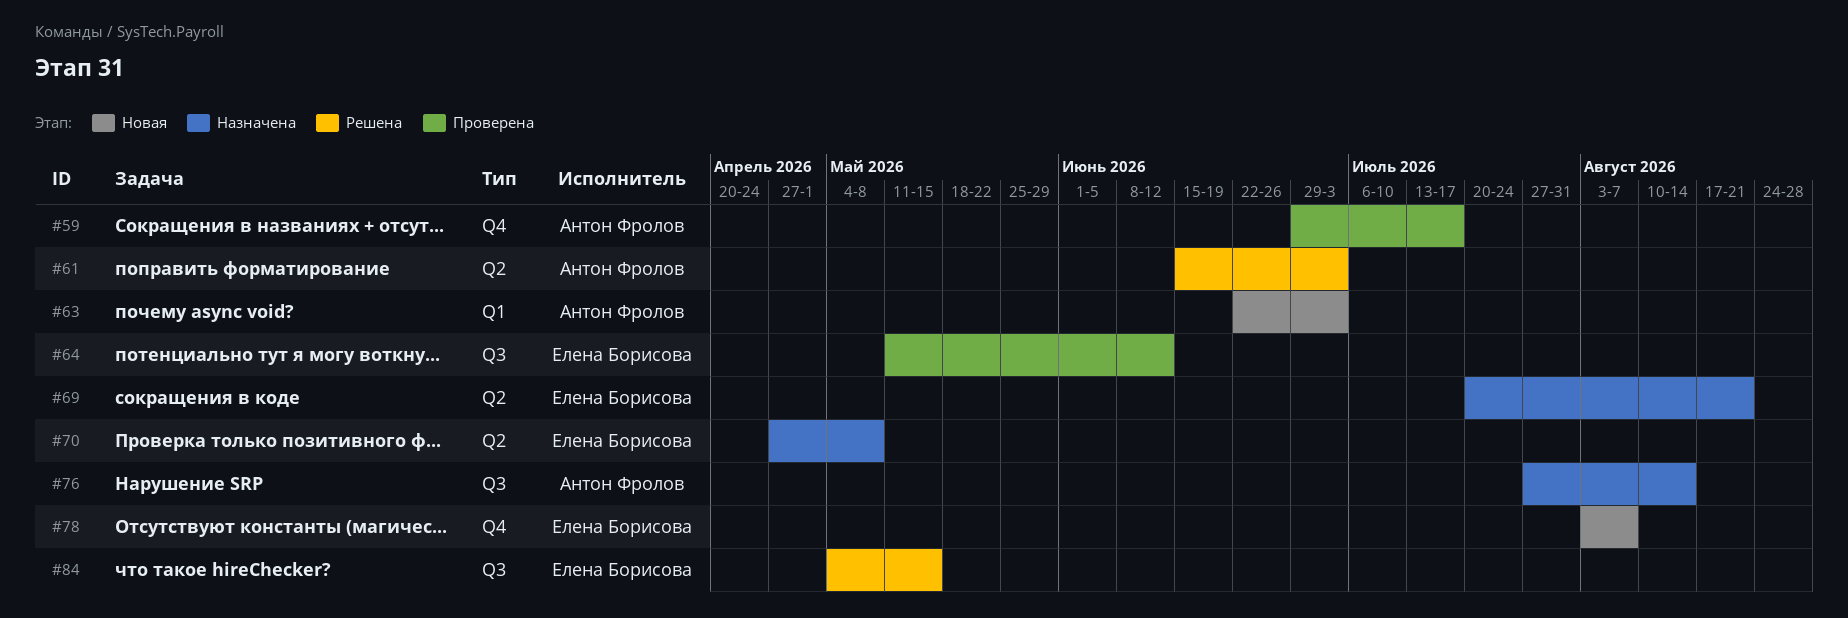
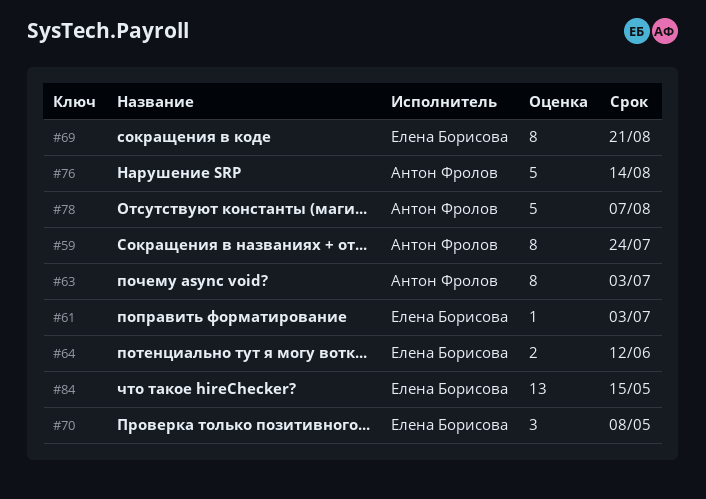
#59, due: Jul 17 -> Jul 24
#61, owner: Антон Фролов -> Елена Борисова
#78, owner: Елена Борисова -> Антон Фролов

